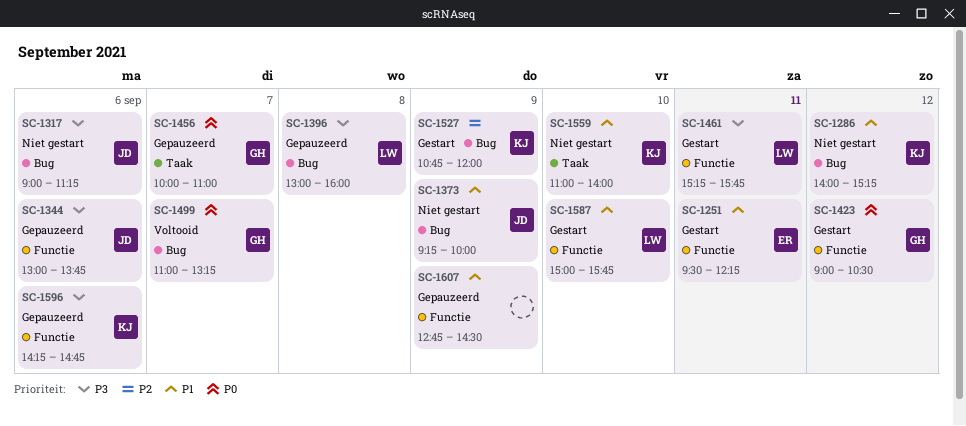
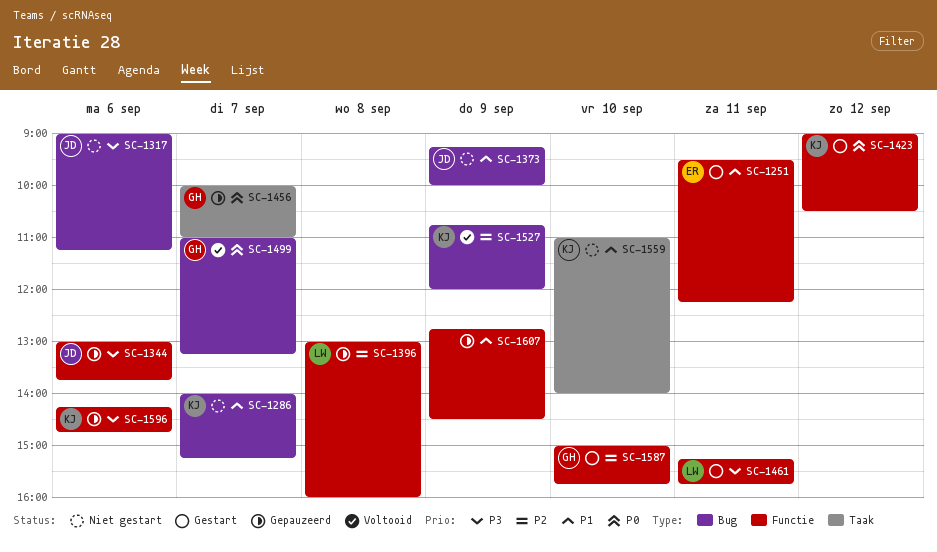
SC-1286, day: Sep 12 -> Sep 7
SC-1396, priority: P3 -> P2
SC-1396, label: Bug -> Functie
SC-1423, owner: GH -> KJ
SC-1527, status: Gestart -> Voltooid
SC-1587, owner: LW -> GH
SC-1587, priority: P1 -> P2

